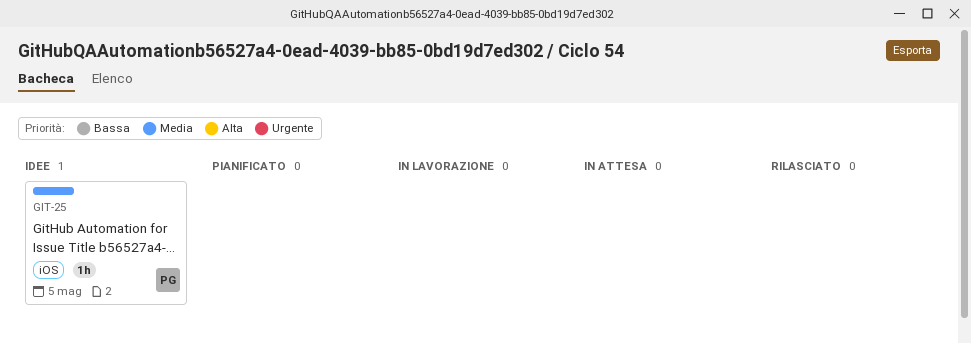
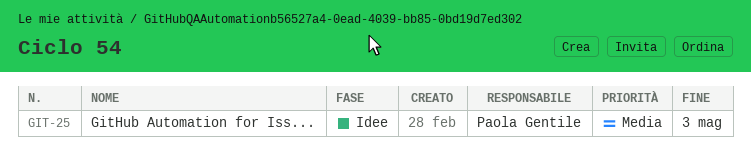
GIT-25, due: May 5 -> May 3

